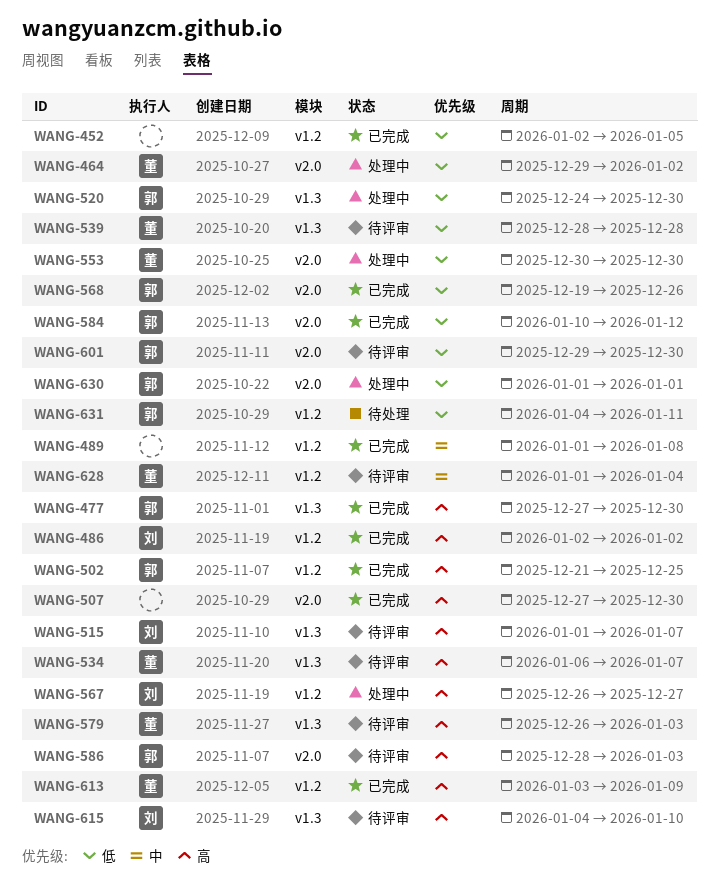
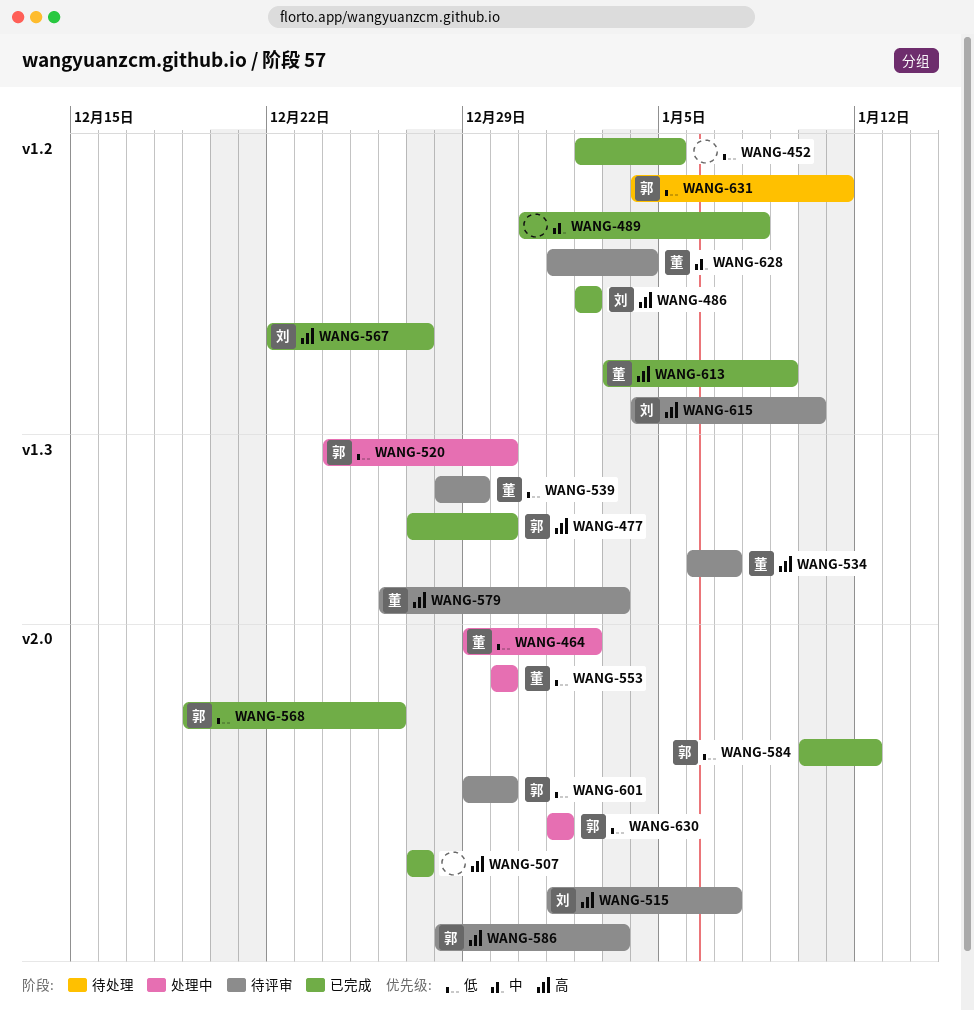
WANG-489, start: Jan 1 -> Dec 31
WANG-502: present -> none
WANG-507, due: Dec 30 -> Dec 27
WANG-515, label: v1.3 -> v2.0
WANG-539, due: Dec 28 -> Dec 29
WANG-567, status: 处理中 -> 已完成
WANG-567, start: Dec 26 -> Dec 22
WANG-615, label: v1.3 -> v1.2

